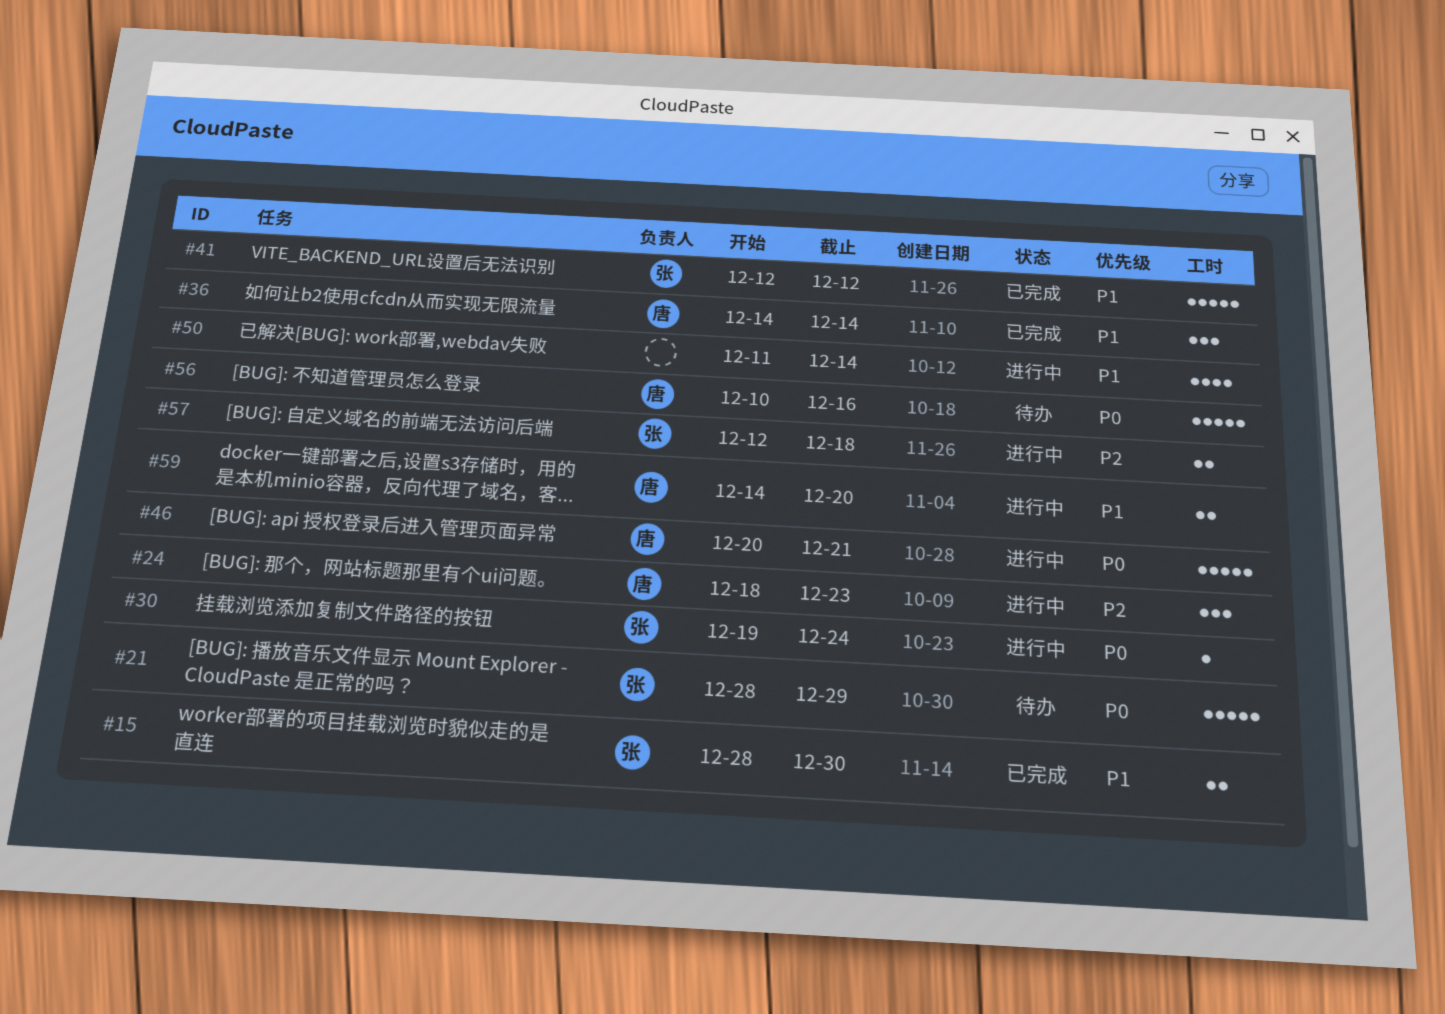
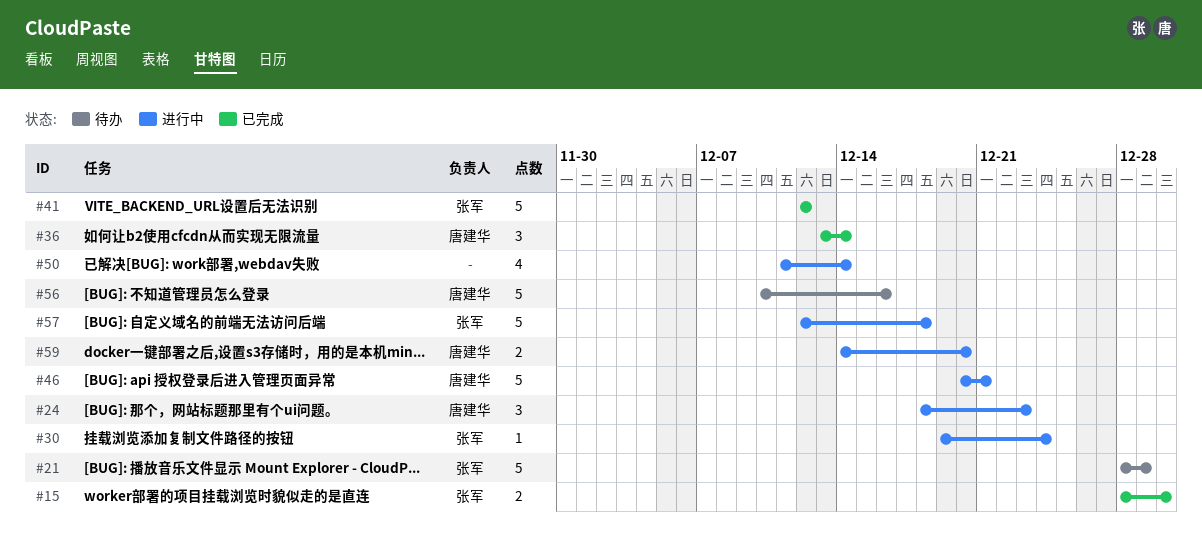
#36, start: Dec 14 -> Dec 13
#57, estimate: 2 -> 5

